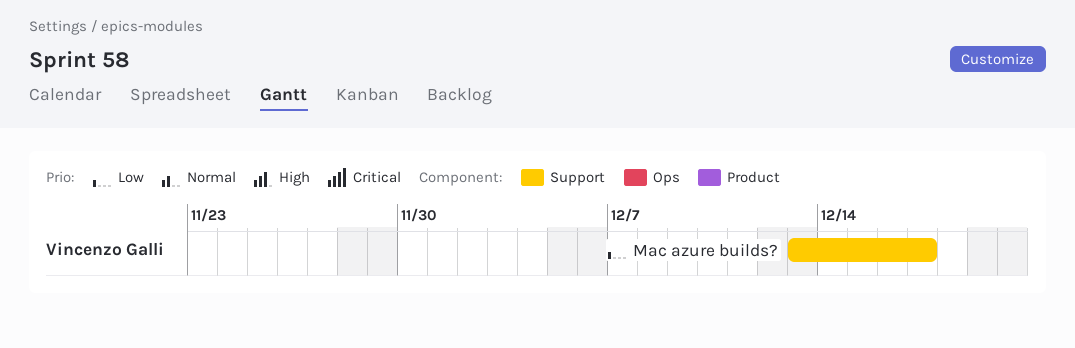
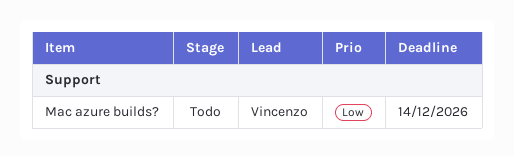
Mac azure builds?, due: Dec 17 -> Dec 14

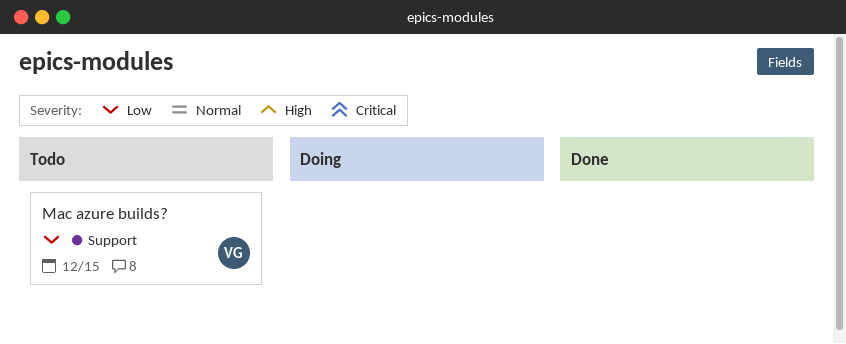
Mac azure builds?, due: Dec 14 -> Dec 15

